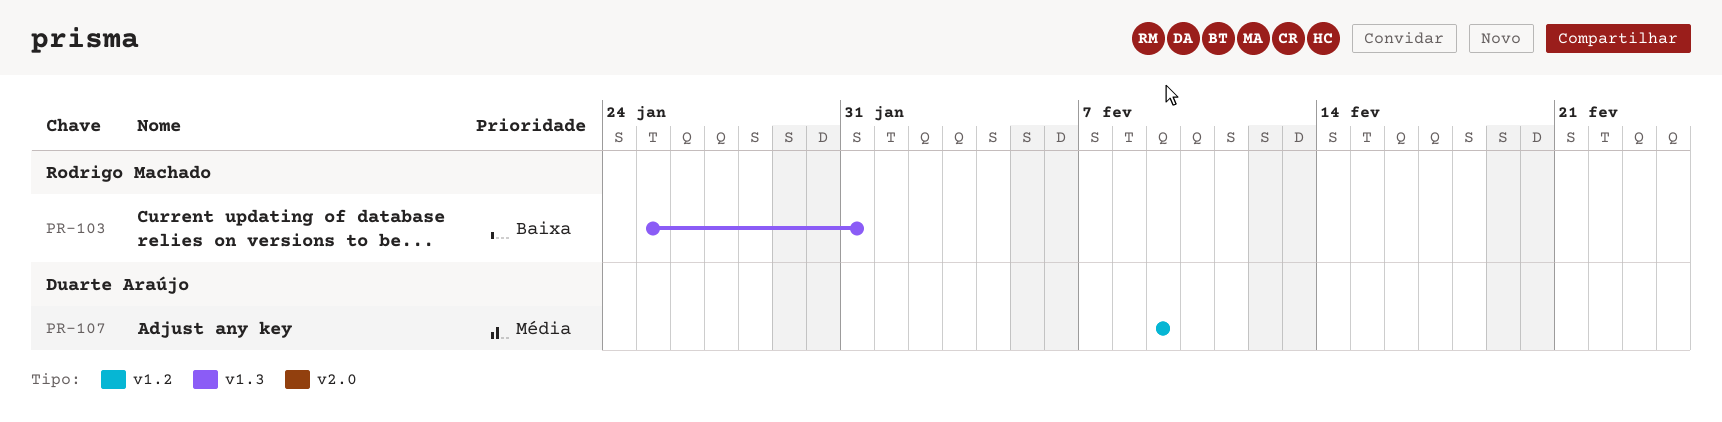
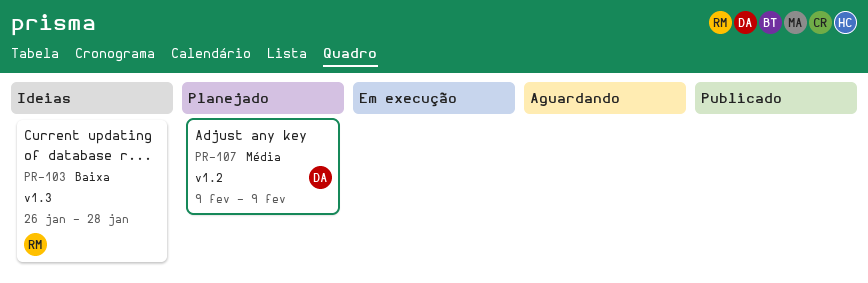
PR-103, start: Jan 25 -> Jan 26
PR-103, due: Jan 31 -> Jan 28

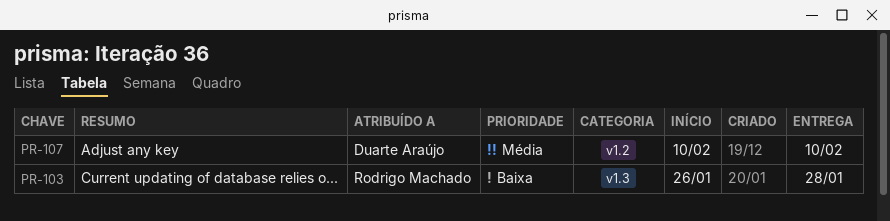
PR-107, start: Feb 9 -> Feb 10
PR-107, due: Feb 9 -> Feb 10

